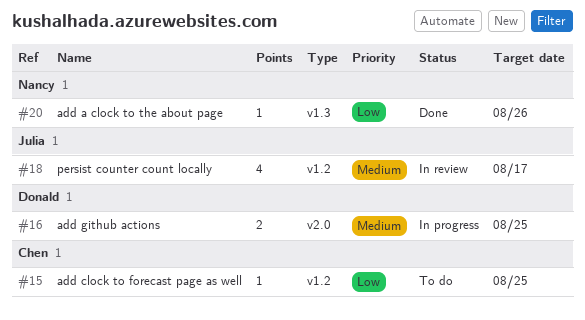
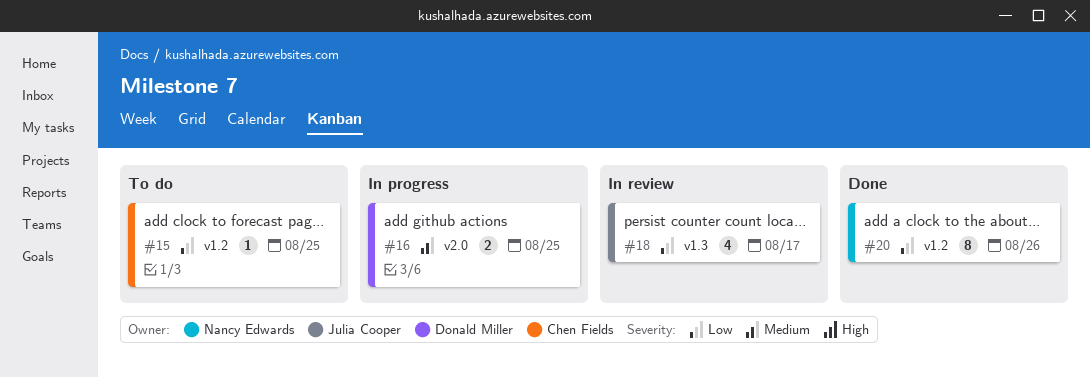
#18, priority: Medium -> Low
#18, label: v1.2 -> v1.3
#20, label: v1.3 -> v1.2
#20, estimate: 1 -> 8

